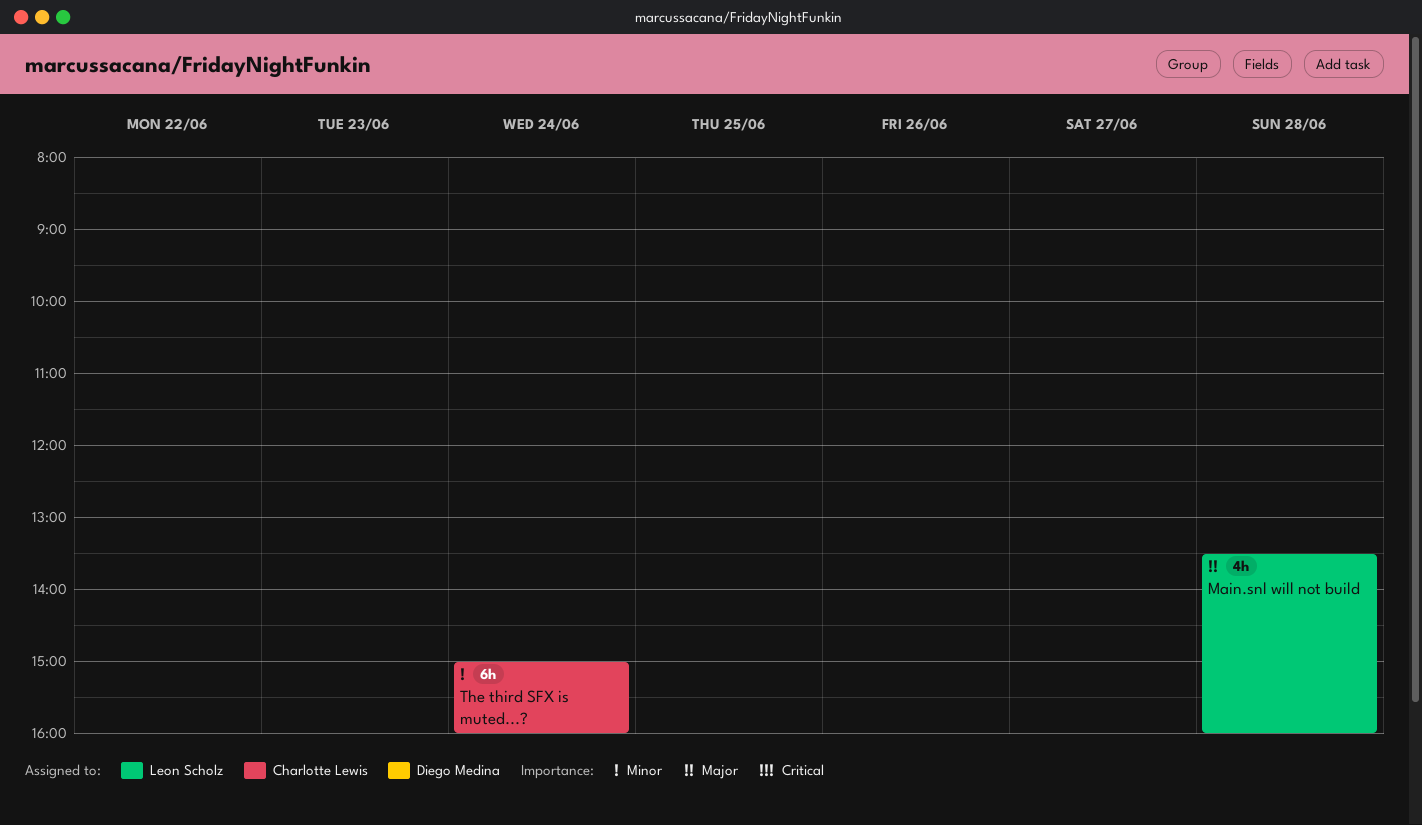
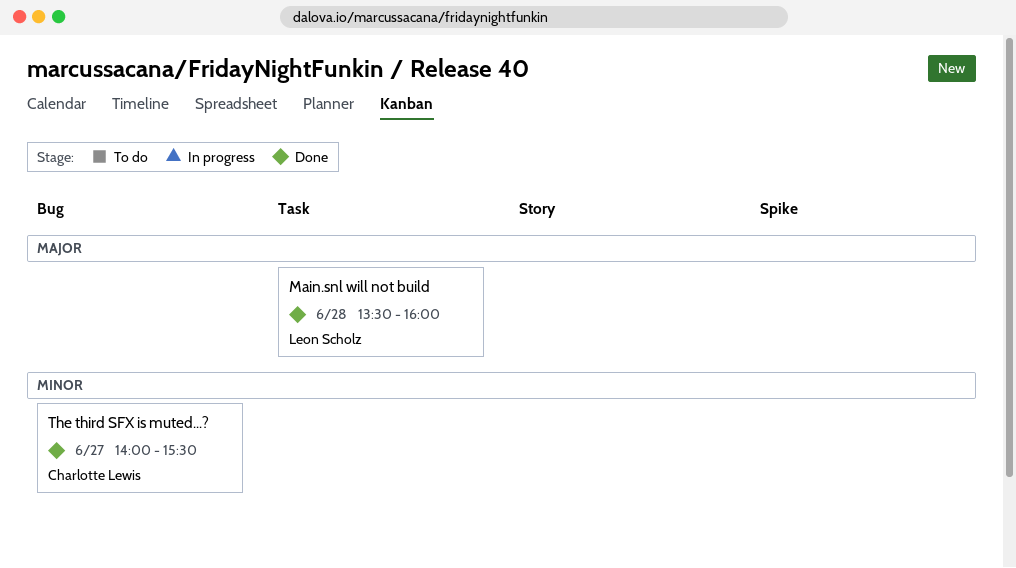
The third SFX is muted...?, day: Jun 24 -> Jun 27
The third SFX is muted...?, begins: 15:00 -> 14:00
The third SFX is muted...?, ends: 16:00 -> 15:30

